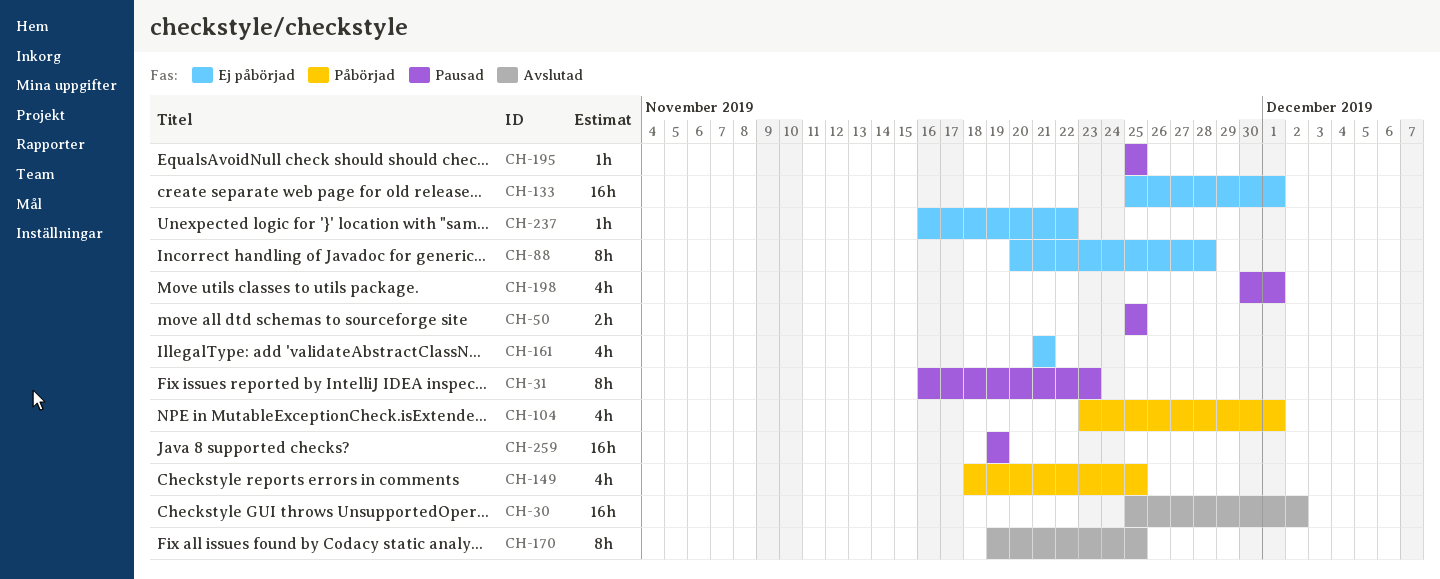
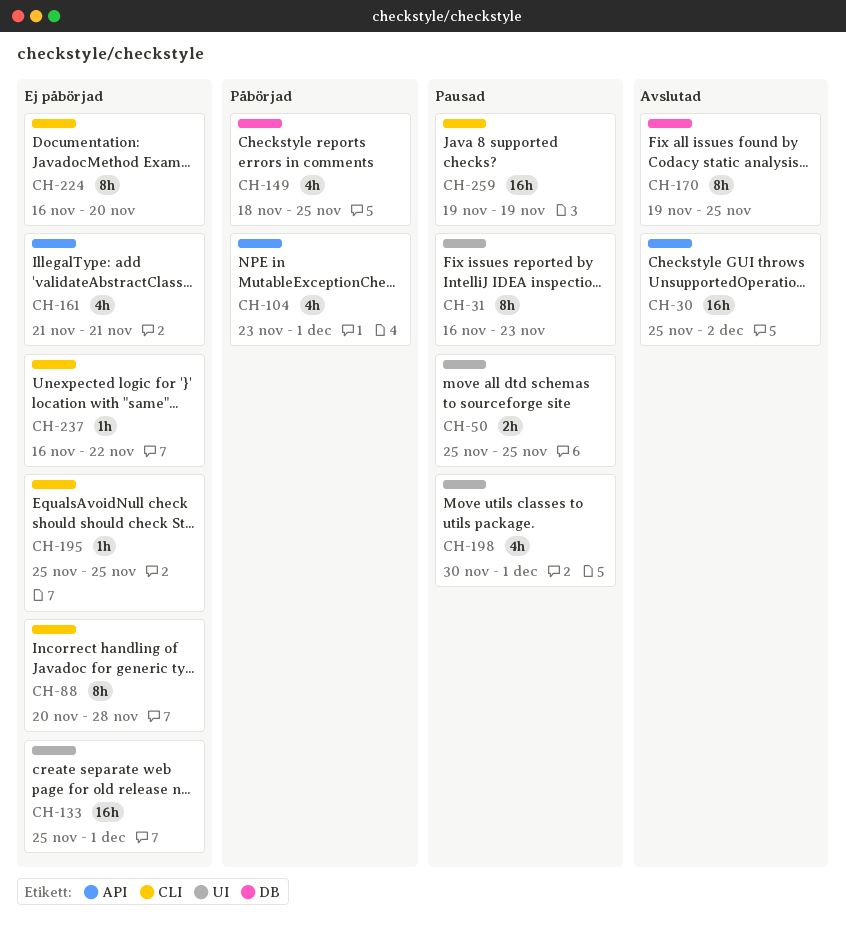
CH-195, status: Pausad -> Ej påbörjad
CH-224: none -> present

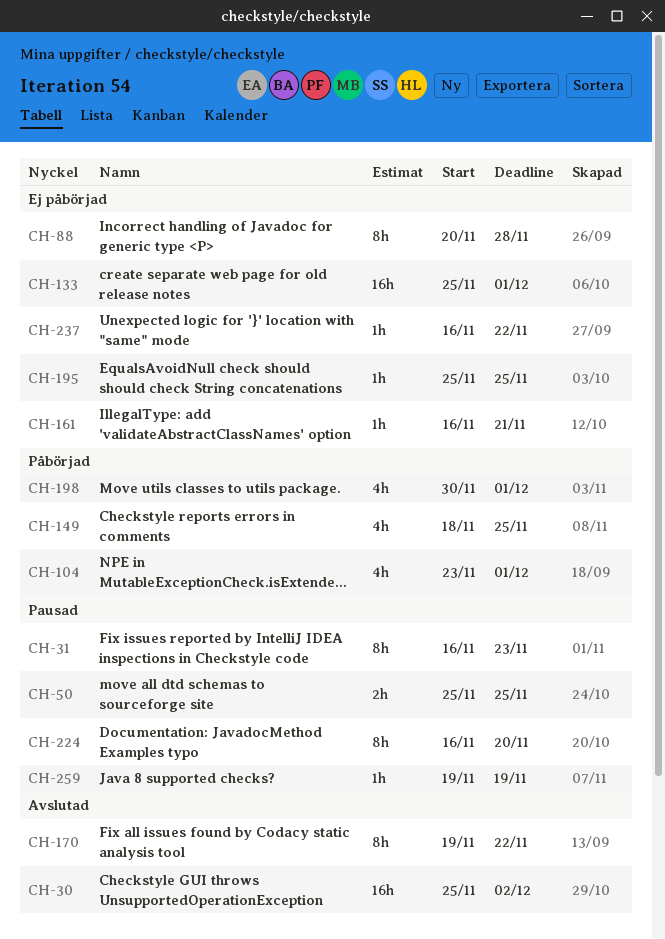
CH-161, estimate: 4h -> 1h
CH-161, start: Nov 21 -> Nov 16
CH-170, due: Nov 25 -> Nov 22
CH-198, status: Pausad -> Påbörjad
CH-224, status: Ej påbörjad -> Pausad
CH-259, estimate: 16h -> 1h

